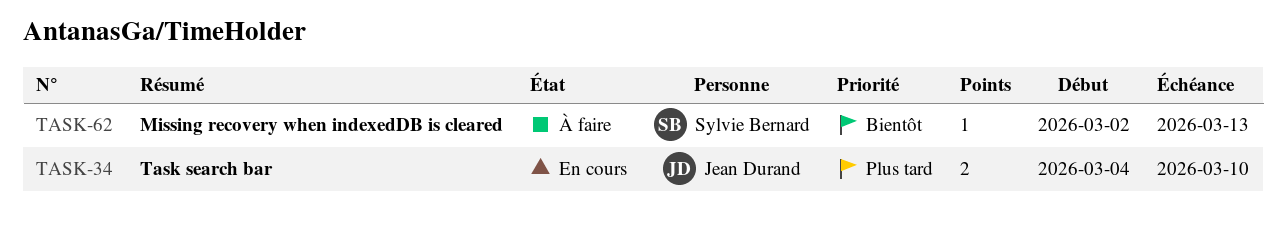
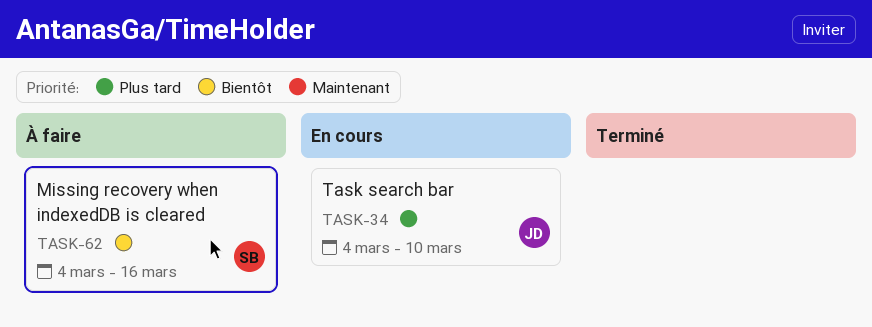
TASK-62, start: Mar 2 -> Mar 4
TASK-62, due: Mar 13 -> Mar 16

